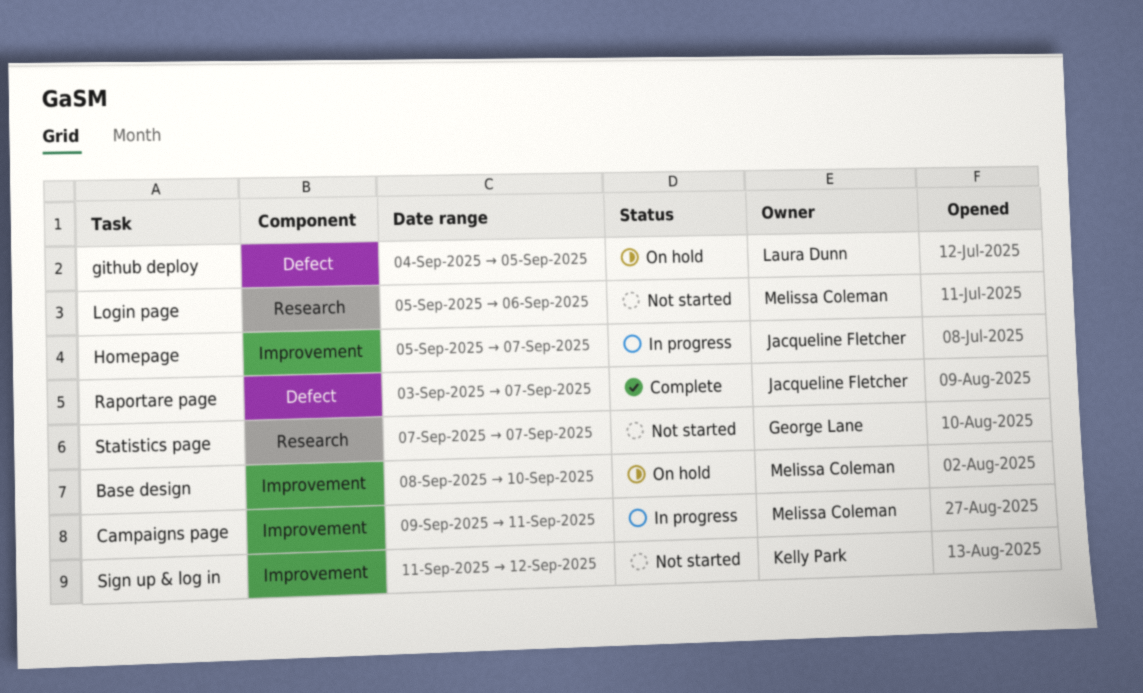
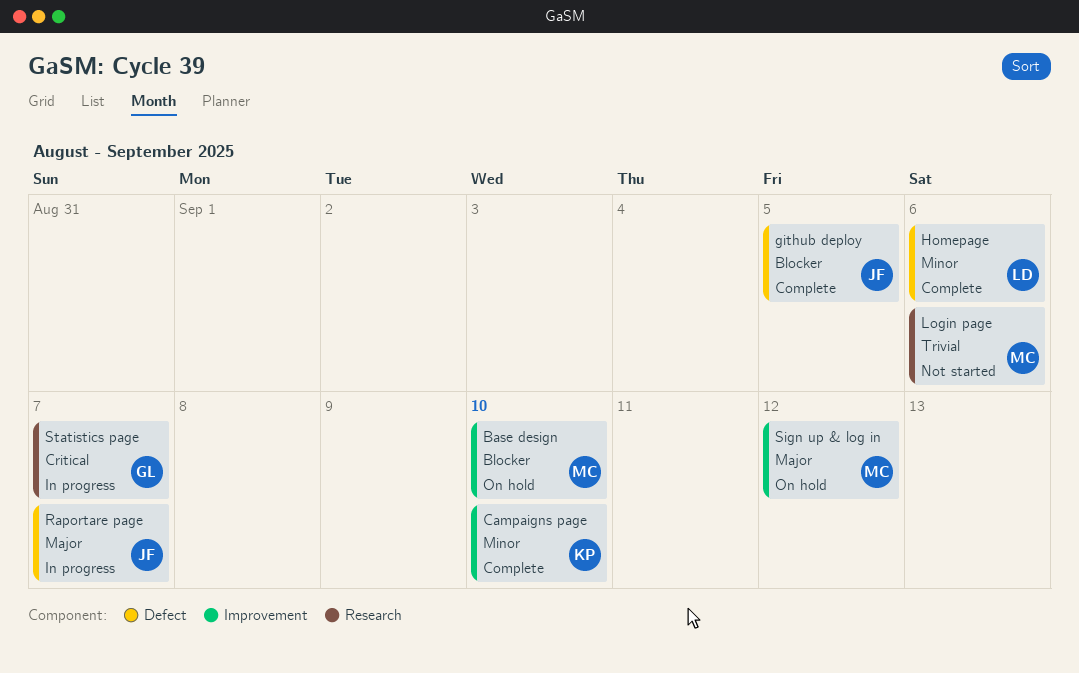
Campaigns page, status: In progress -> Complete
Campaigns page, owner: Melissa Coleman -> Kelly Park
Campaigns page, due: Sep 11 -> Sep 10
github deploy, status: On hold -> Complete
github deploy, owner: Laura Dunn -> Jacqueline Fletcher
Homepage, status: In progress -> Complete
Homepage, owner: Jacqueline Fletcher -> Laura Dunn
Homepage, label: Improvement -> Defect
Homepage, due: Sep 7 -> Sep 6
Raportare page, status: Complete -> In progress
Sign up & log in, status: Not started -> On hold
Sign up & log in, owner: Kelly Park -> Melissa Coleman
Statistics page, status: Not started -> In progress

